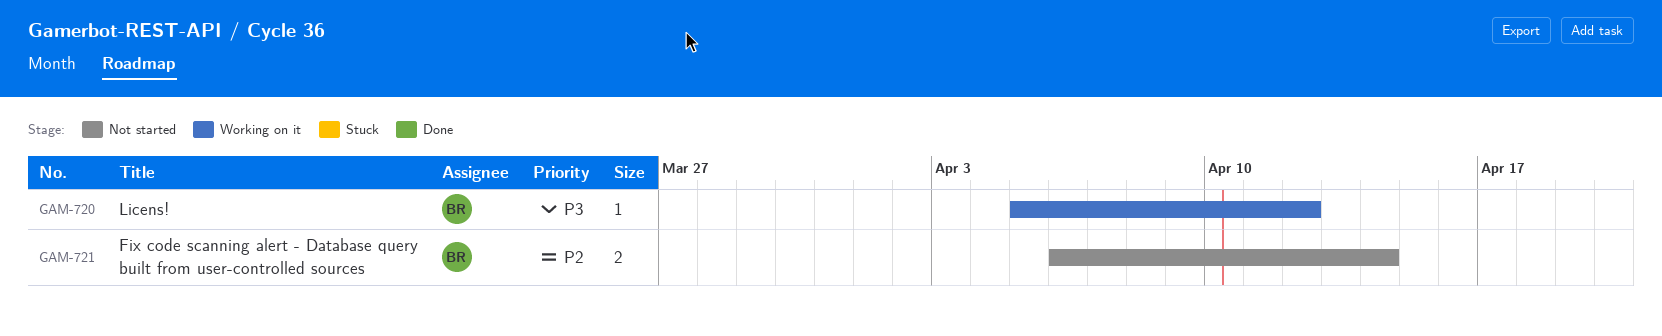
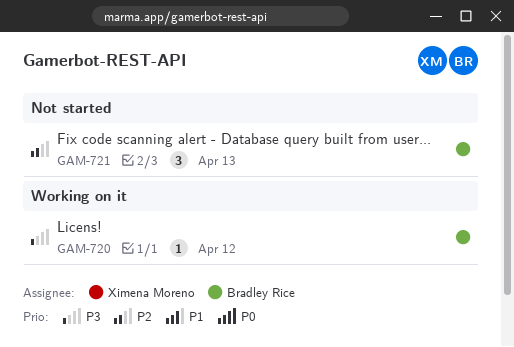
GAM-721, estimate: 2 -> 3
GAM-721, due: Apr 14 -> Apr 13

